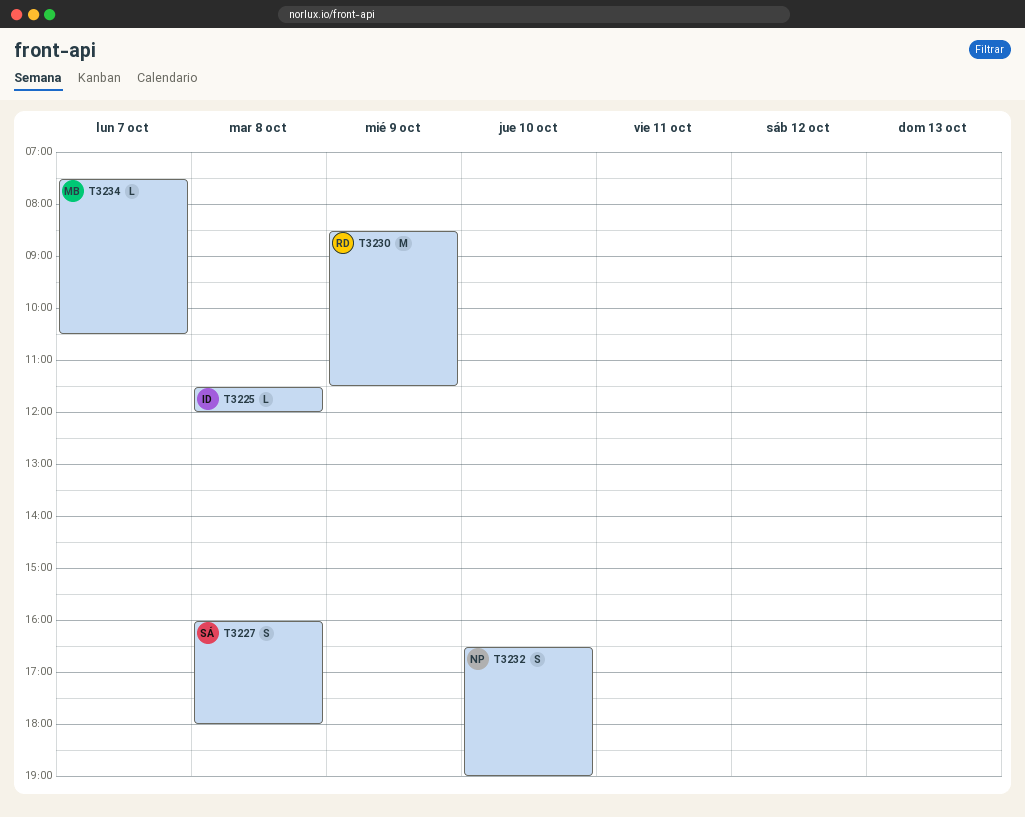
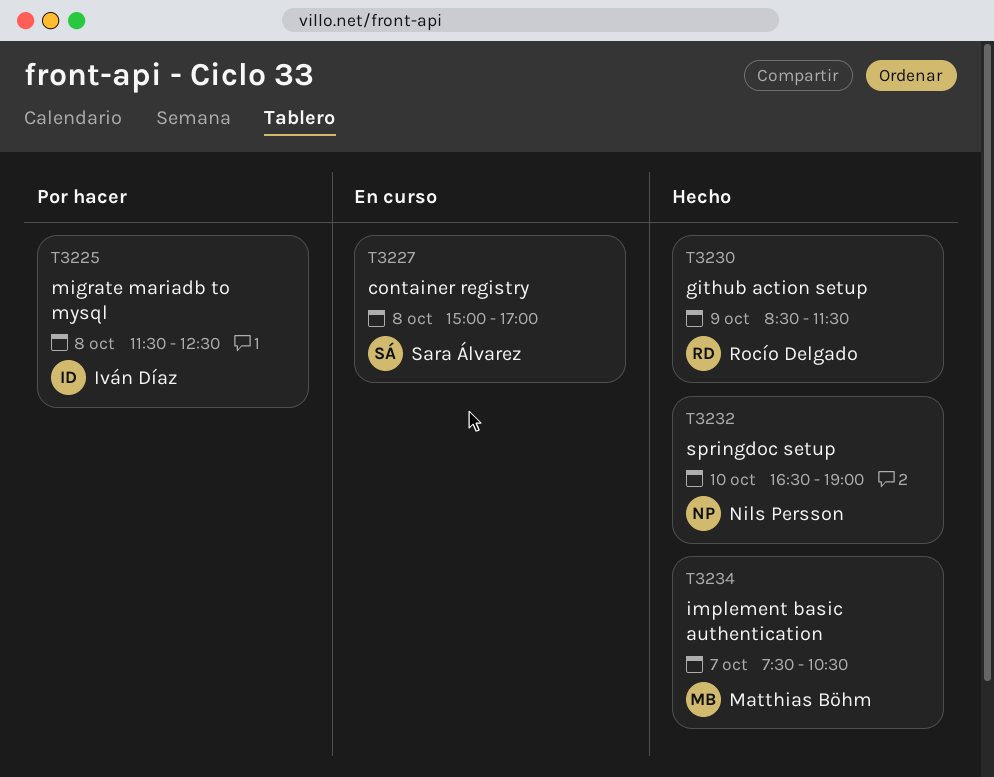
T3225, ends: 12:00 -> 12:30
T3227, begins: 16:00 -> 15:00
T3227, ends: 18:00 -> 17:00

